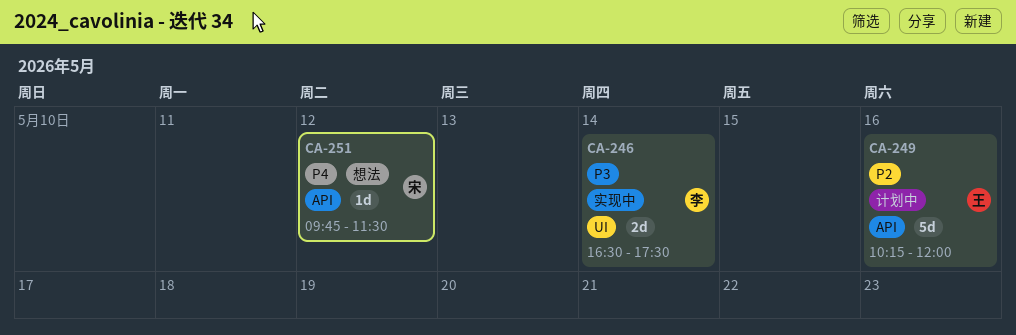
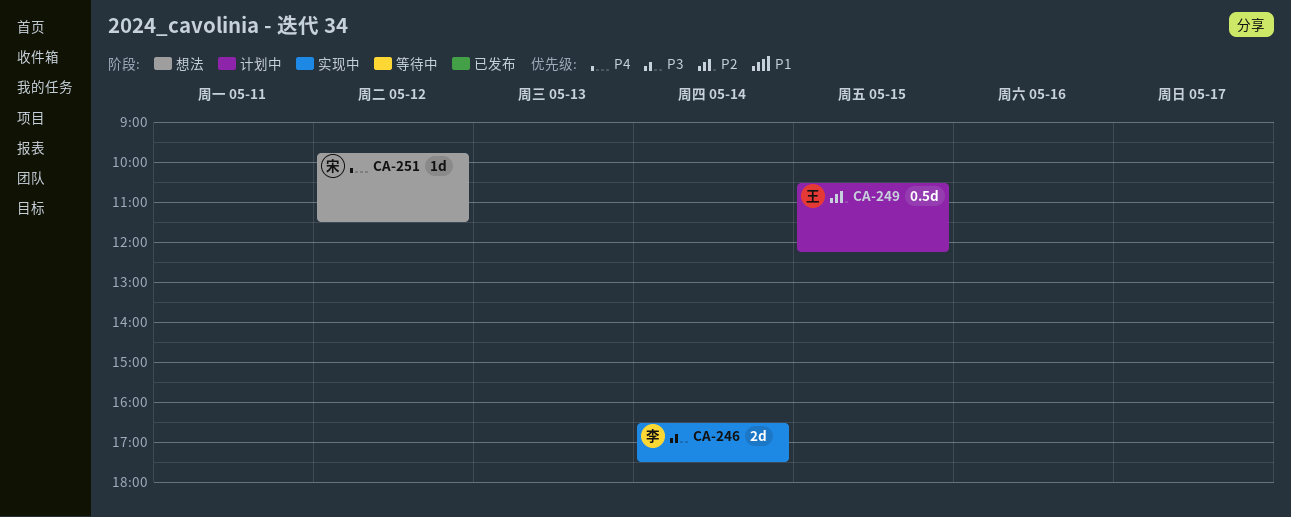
CA-249, estimate: 5d -> 0.5d
CA-249, day: May 16 -> May 15
CA-249, begins: 10:15 -> 10:30
CA-249, ends: 12:00 -> 12:15

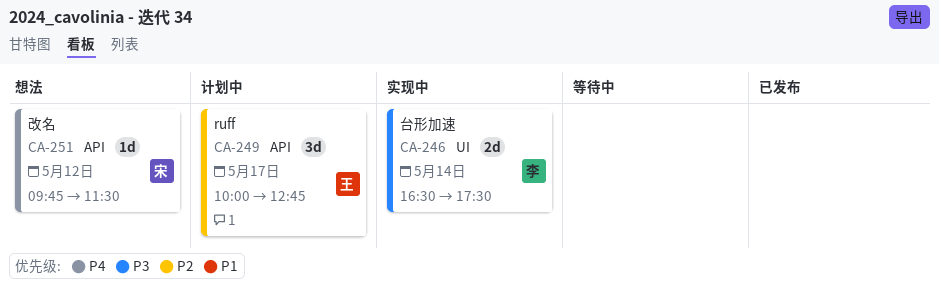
CA-249, estimate: 0.5d -> 3d
CA-249, day: May 15 -> May 17
CA-249, begins: 10:30 -> 10:00
CA-249, ends: 12:15 -> 12:45

